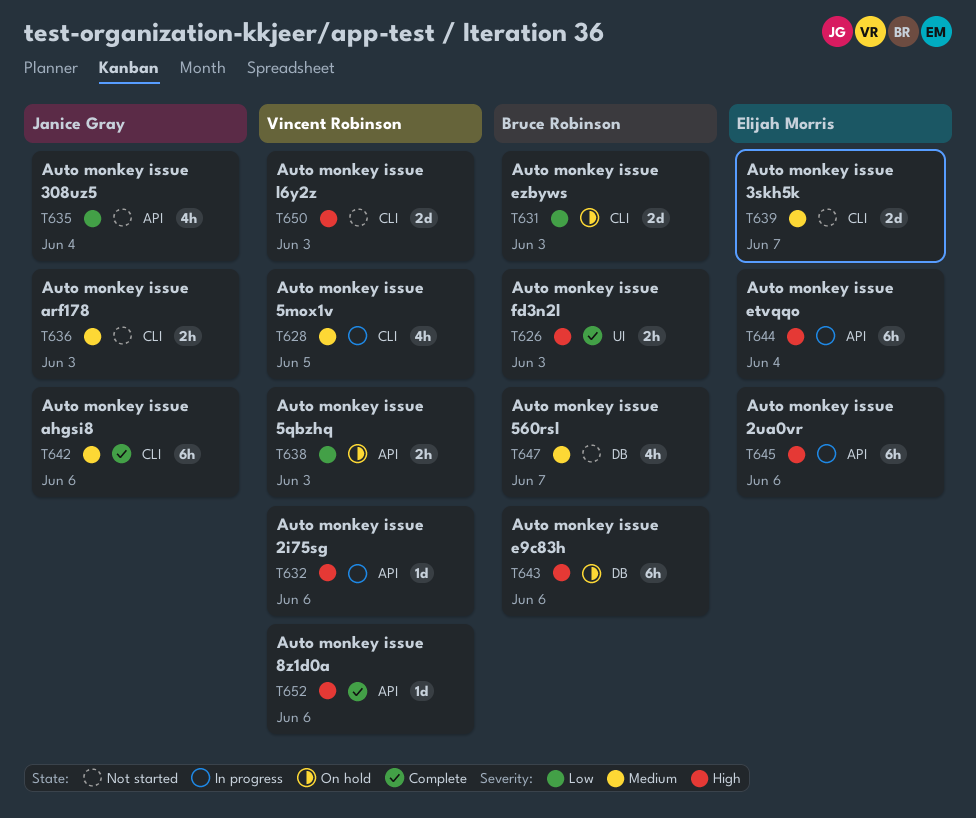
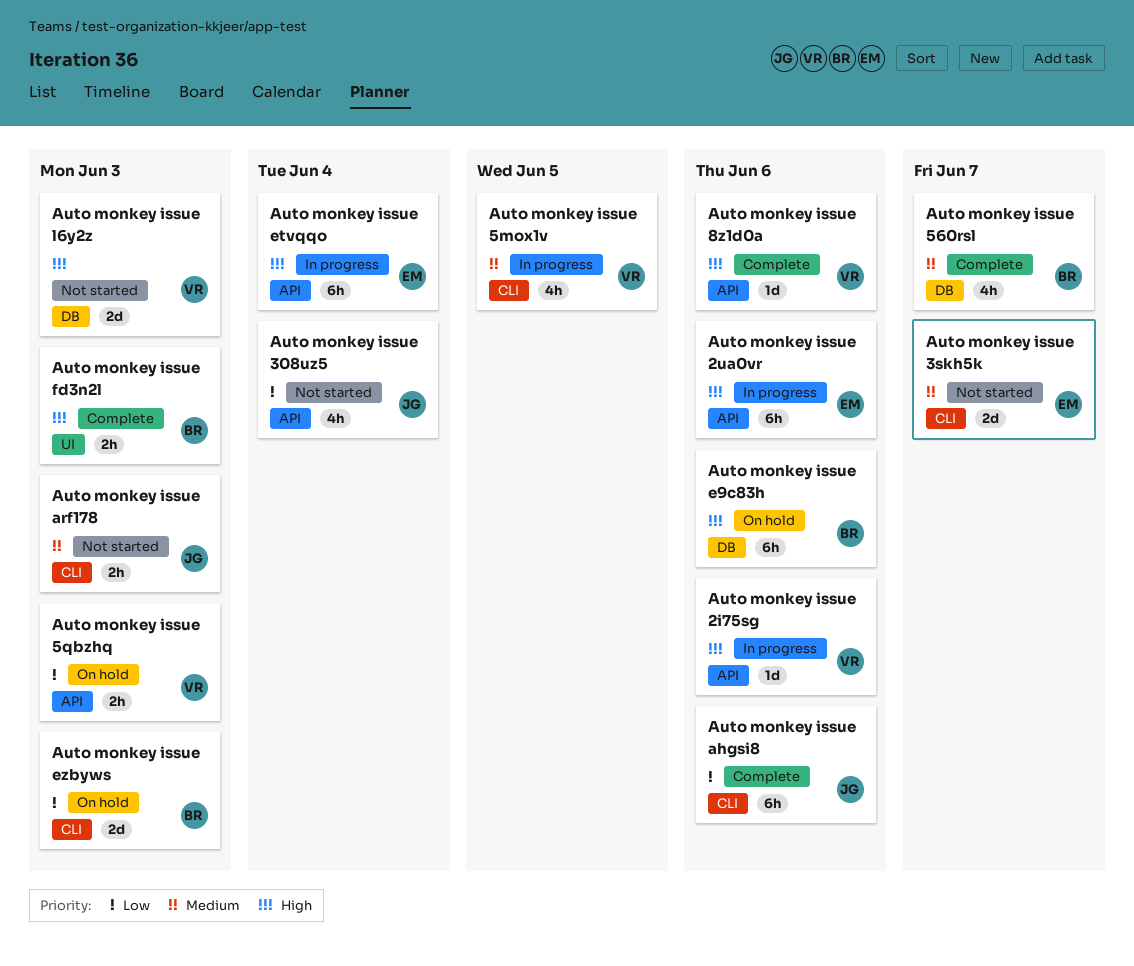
Auto monkey issue 560rsl, status: Not started -> Complete
Auto monkey issue ahgsi8, priority: Medium -> Low
Auto monkey issue l6y2z, label: CLI -> DB

